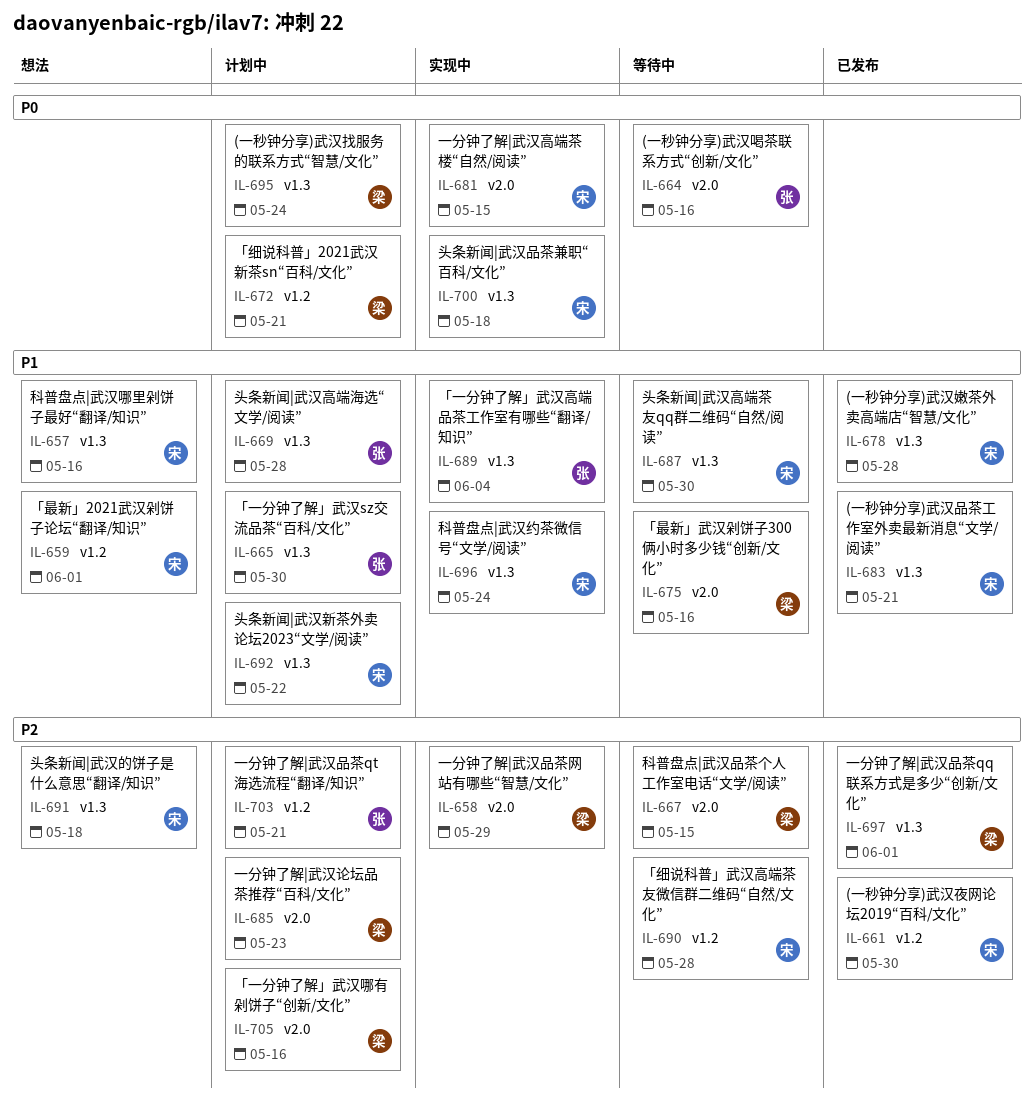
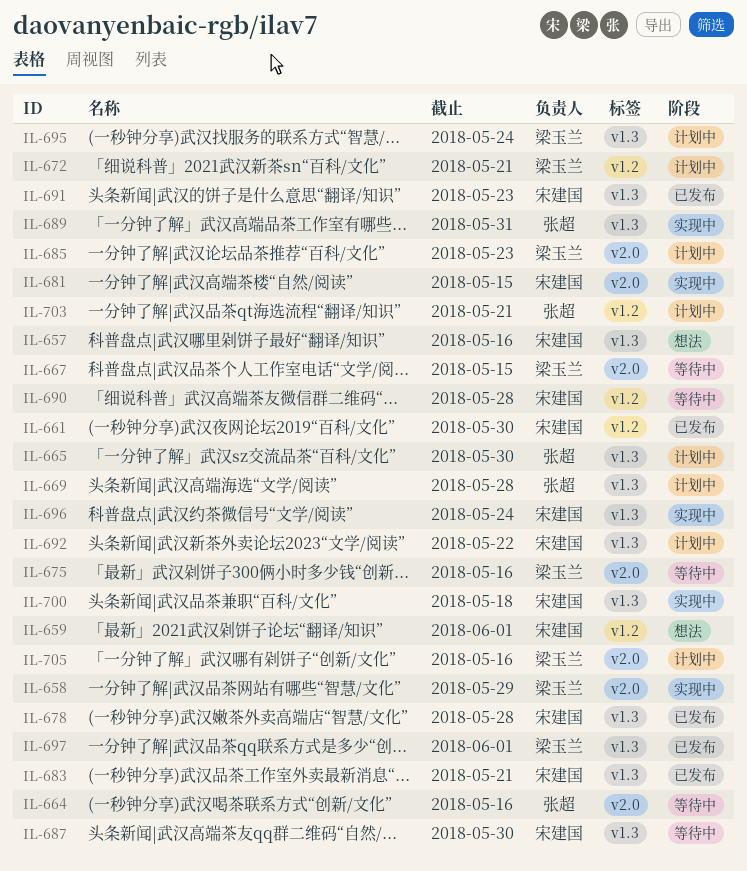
IL-689, due: Jun 4 -> May 31
IL-691, status: 想法 -> 已发布
IL-691, due: May 18 -> May 23

